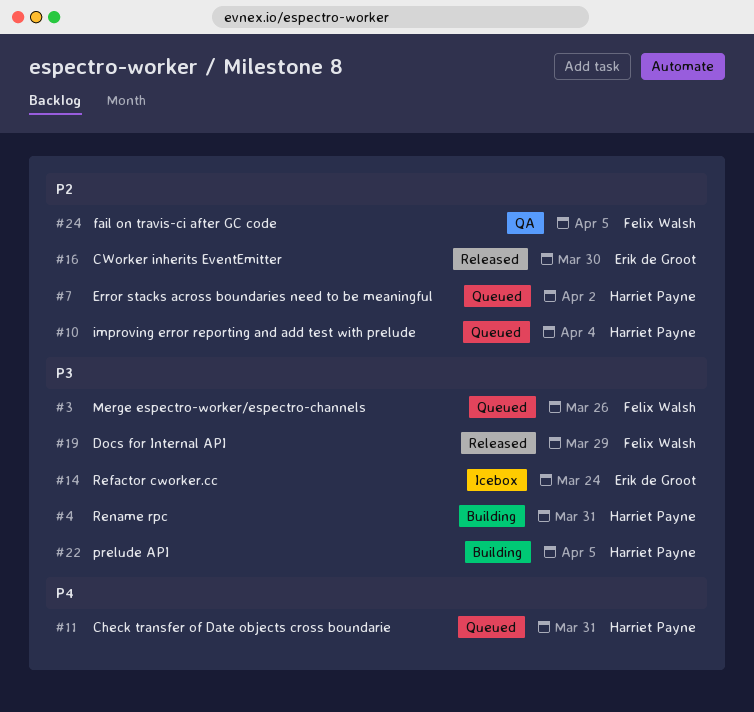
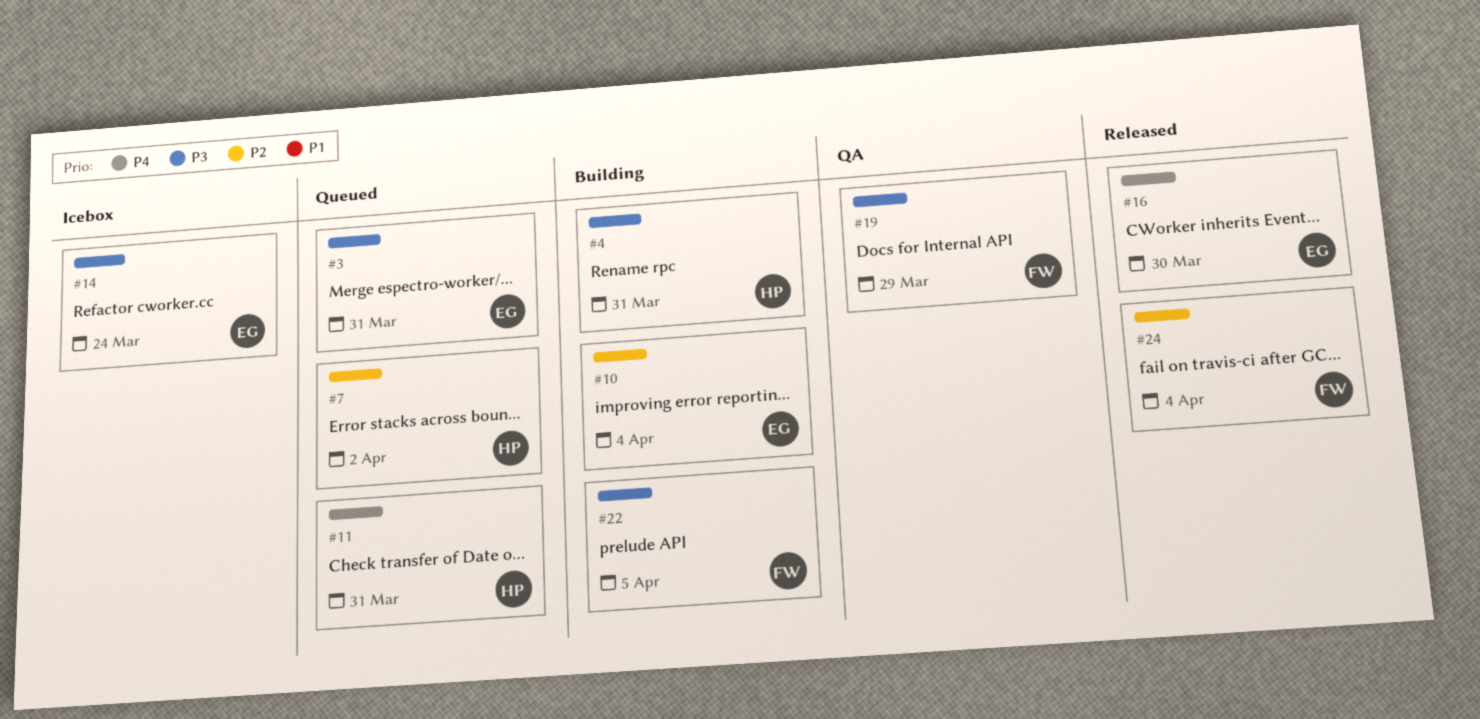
#3, owner: Felix Walsh -> Erik de Groot
#3, due: Mar 26 -> Mar 31
#10, status: Queued -> Building
#10, owner: Harriet Payne -> Erik de Groot
#16, priority: P2 -> P4
#19, status: Released -> QA
#22, owner: Harriet Payne -> Felix Walsh
#24, status: QA -> Released
#24, due: Apr 5 -> Apr 4

